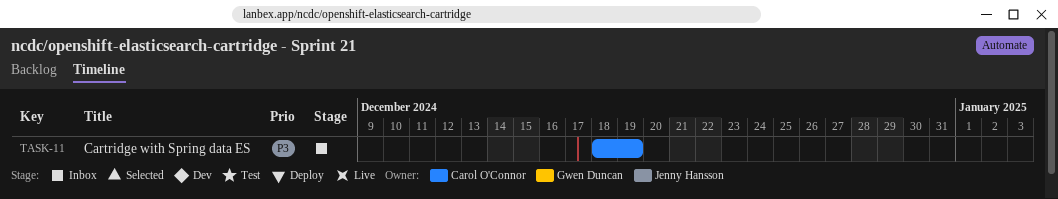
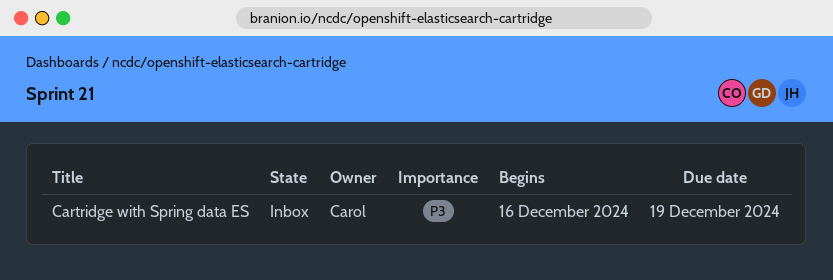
Cartridge with Spring data ES, start: Dec 18 -> Dec 16

